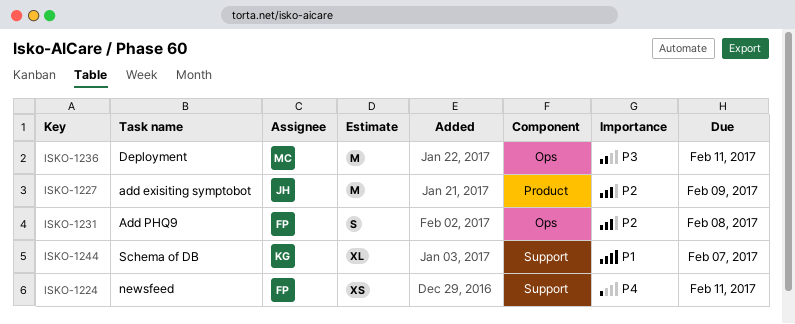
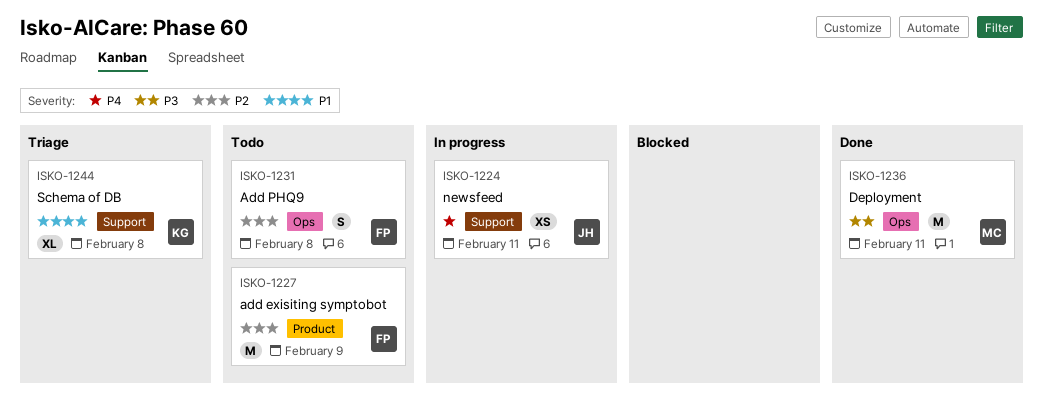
ISKO-1224, owner: FP -> JH
ISKO-1227, owner: JH -> FP
ISKO-1244, due: Feb 7 -> Feb 8

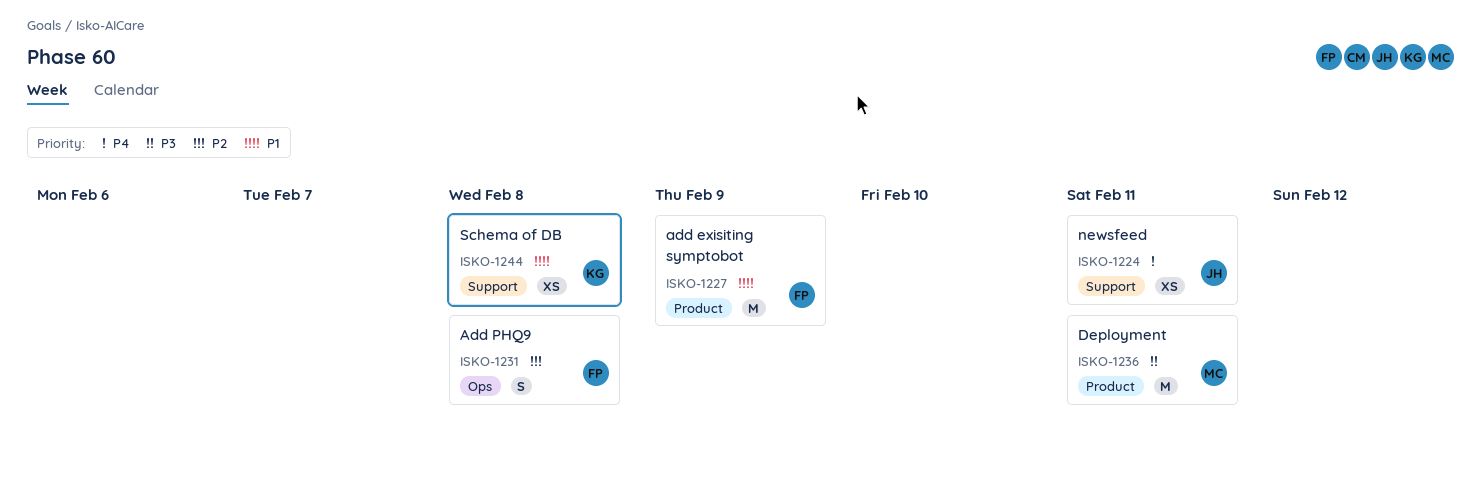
ISKO-1227, priority: P2 -> P1
ISKO-1236, label: Ops -> Product
ISKO-1244, estimate: XL -> XS

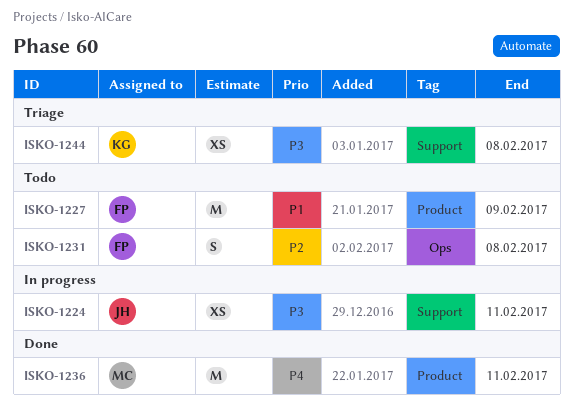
ISKO-1224, priority: P4 -> P3
ISKO-1236, priority: P3 -> P4
ISKO-1244, priority: P1 -> P3

